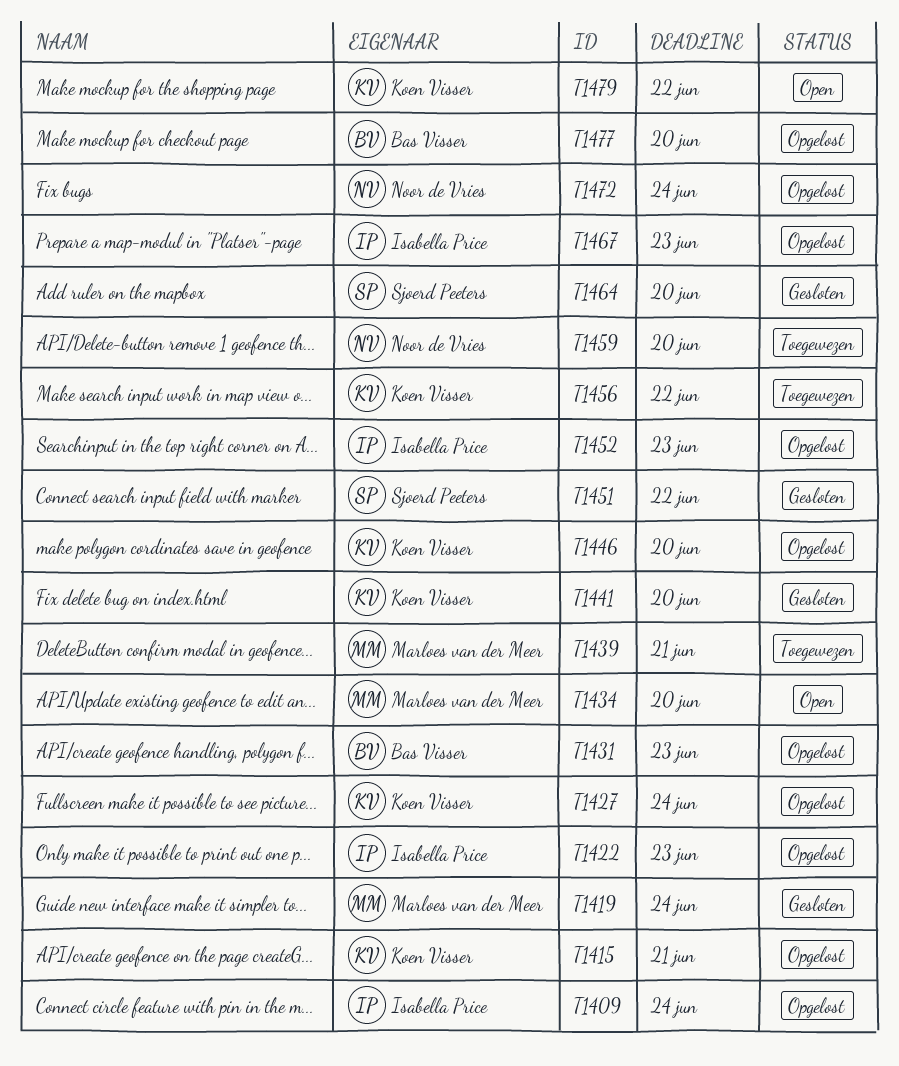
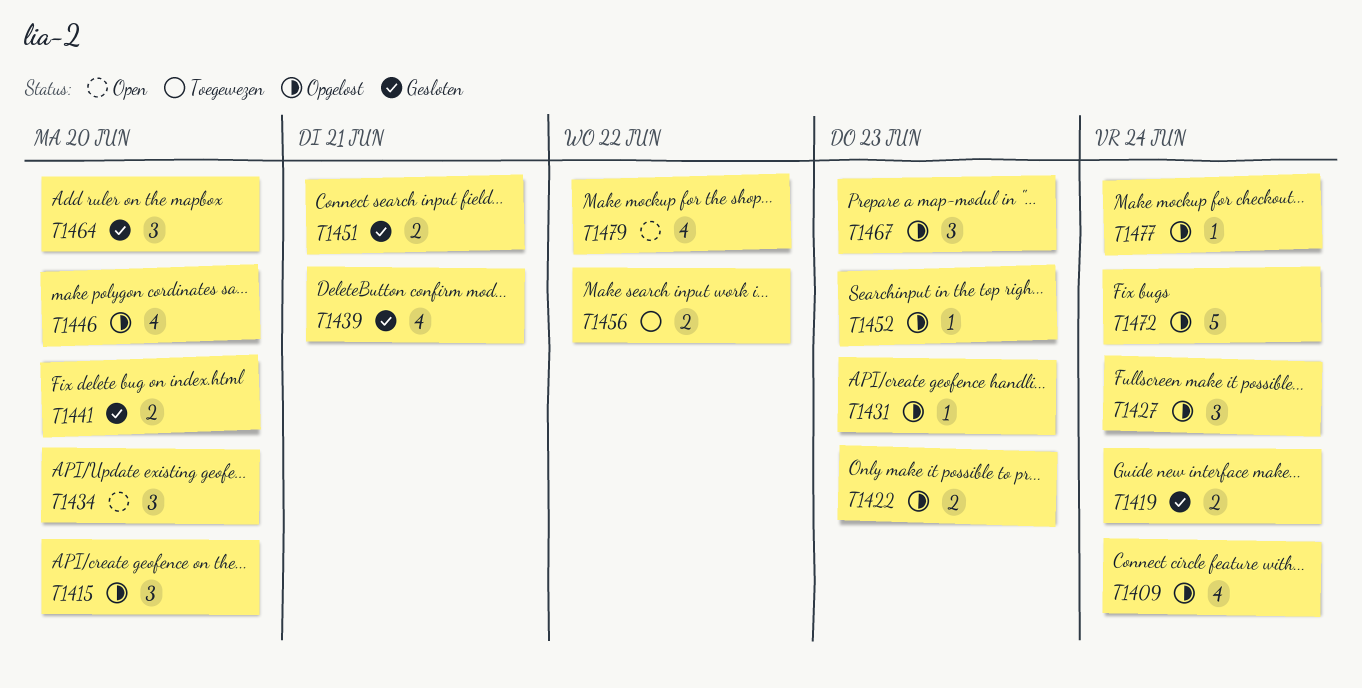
T1415, due: Jun 21 -> Jun 20
T1439, status: Toegewezen -> Gesloten
T1451, due: Jun 22 -> Jun 21
T1459: present -> none
T1477, due: Jun 20 -> Jun 24

